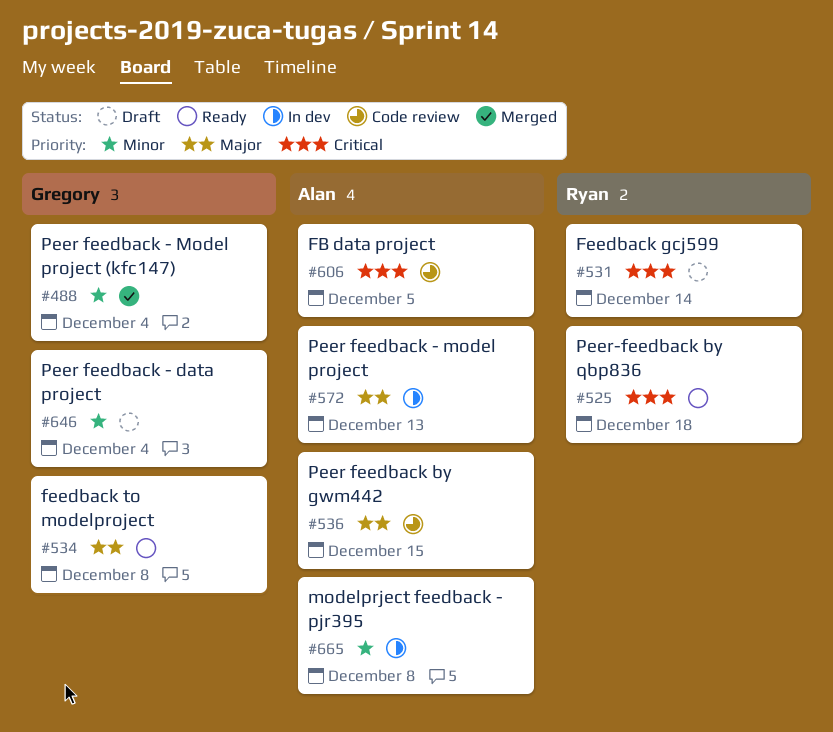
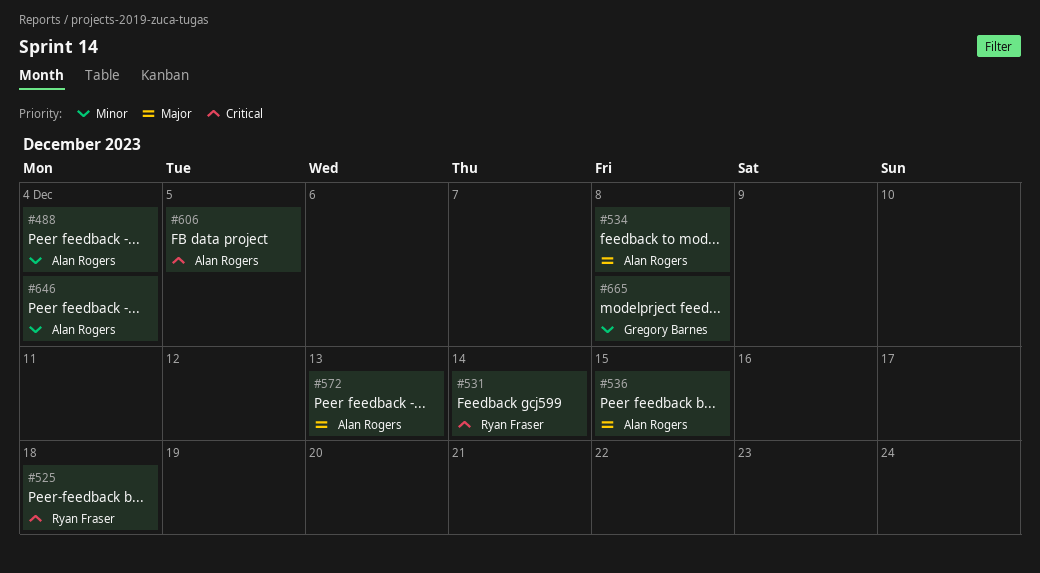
#488, owner: Gregory Barnes -> Alan Rogers
#534, owner: Gregory Barnes -> Alan Rogers
#646, owner: Gregory Barnes -> Alan Rogers
#665, owner: Alan Rogers -> Gregory Barnes

